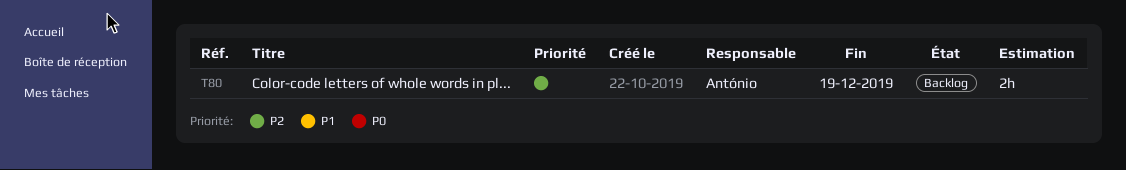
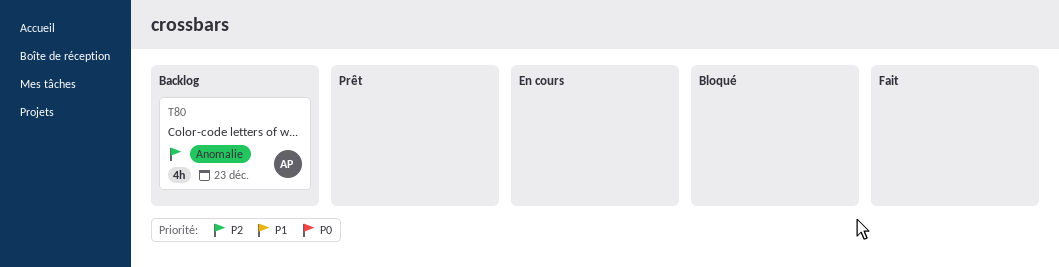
T80, estimate: 2h -> 4h
T80, due: Dec 19 -> Dec 23

